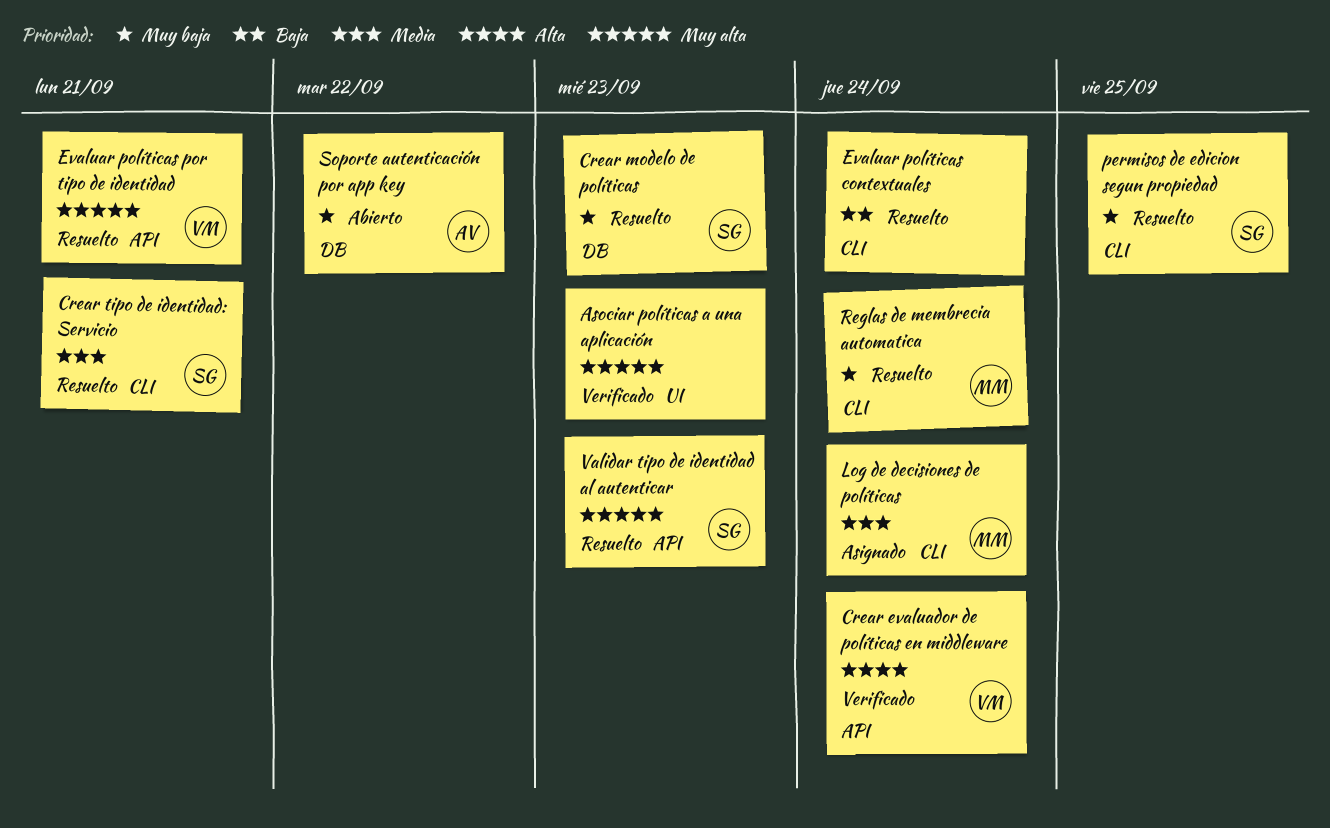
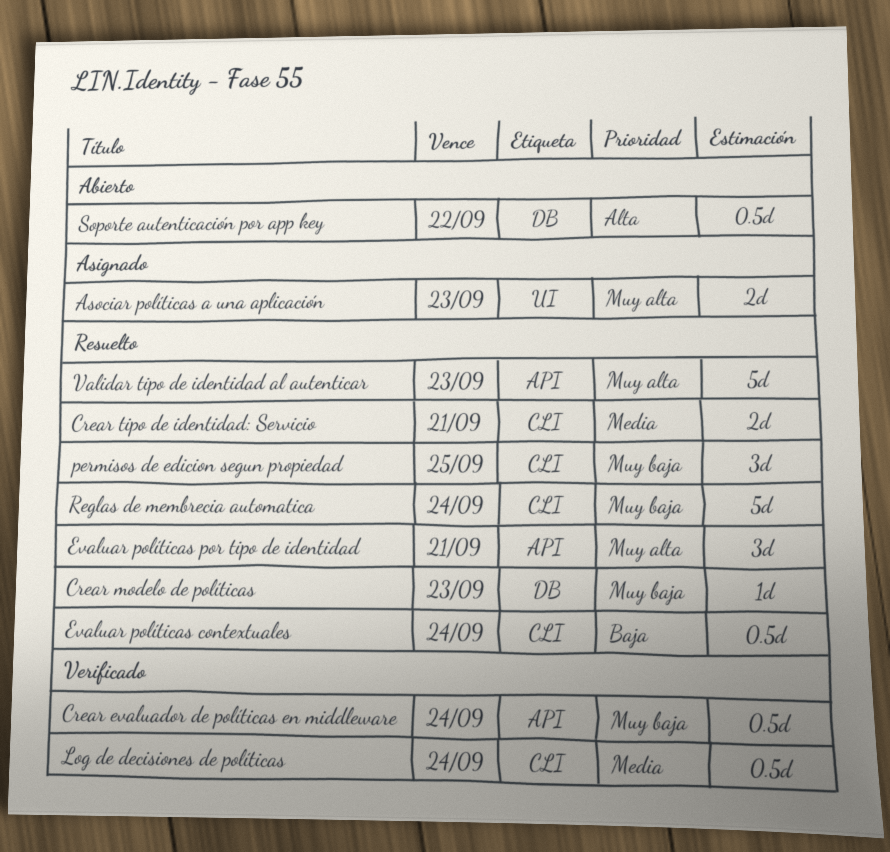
Asociar políticas a una aplicación, status: Verificado -> Asignado
Crear evaluador de políticas en middleware, priority: Alta -> Muy baja
Log de decisiones de políticas, status: Asignado -> Verificado
Soporte autenticación por app key, priority: Muy baja -> Alta

